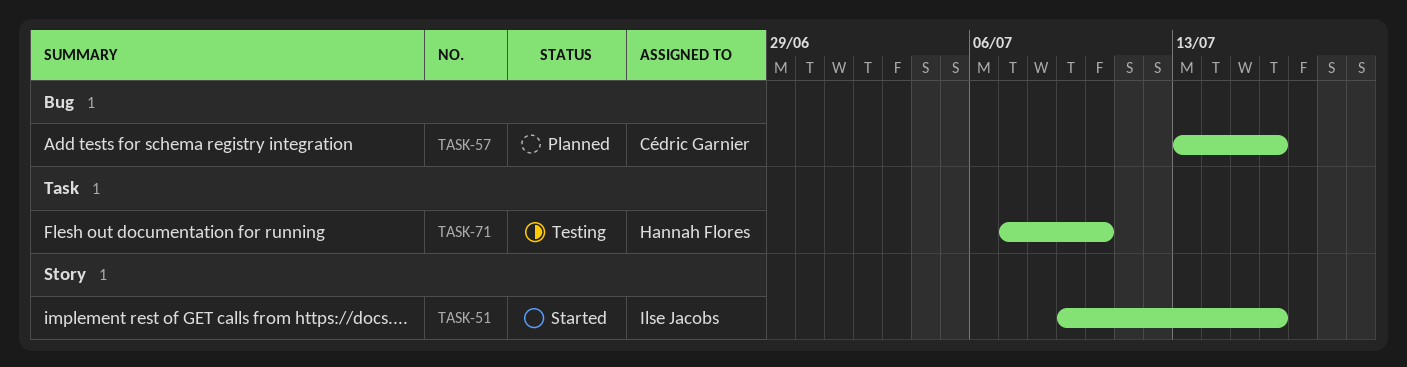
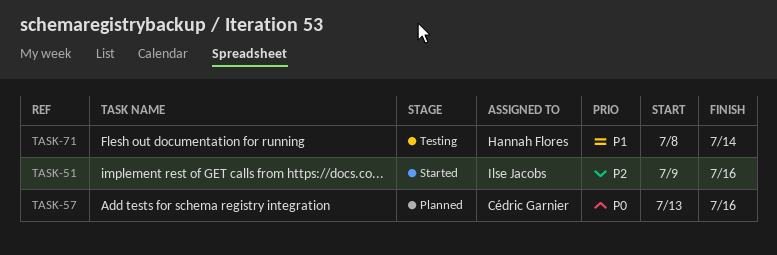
TASK-71, start: Jul 7 -> Jul 8
TASK-71, due: Jul 10 -> Jul 14

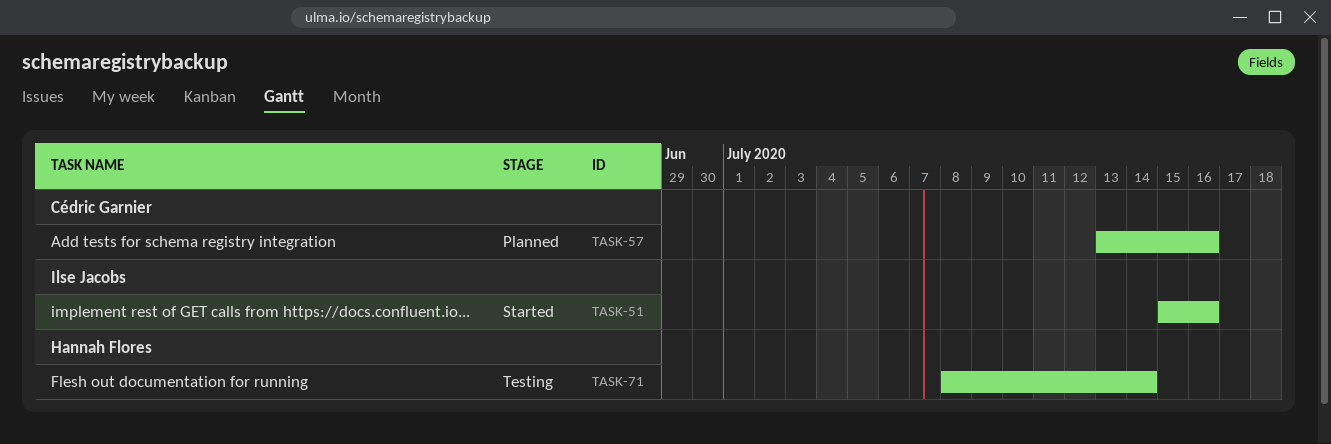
TASK-51, start: Jul 9 -> Jul 15

